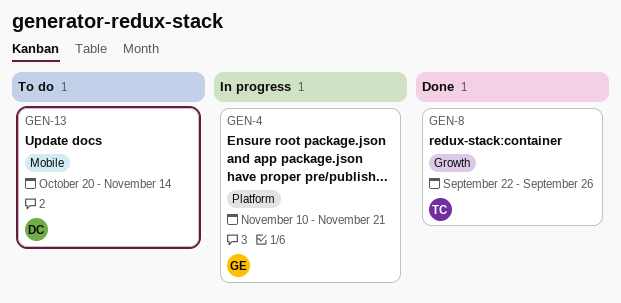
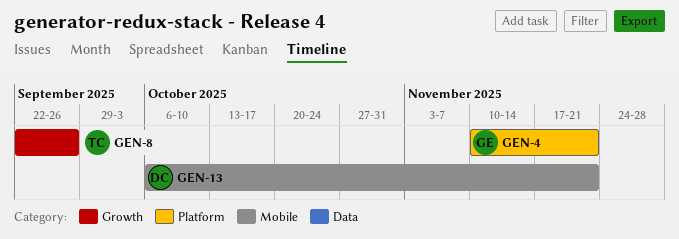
GEN-13, start: Oct 20 -> Oct 6
GEN-13, due: Nov 14 -> Nov 21

